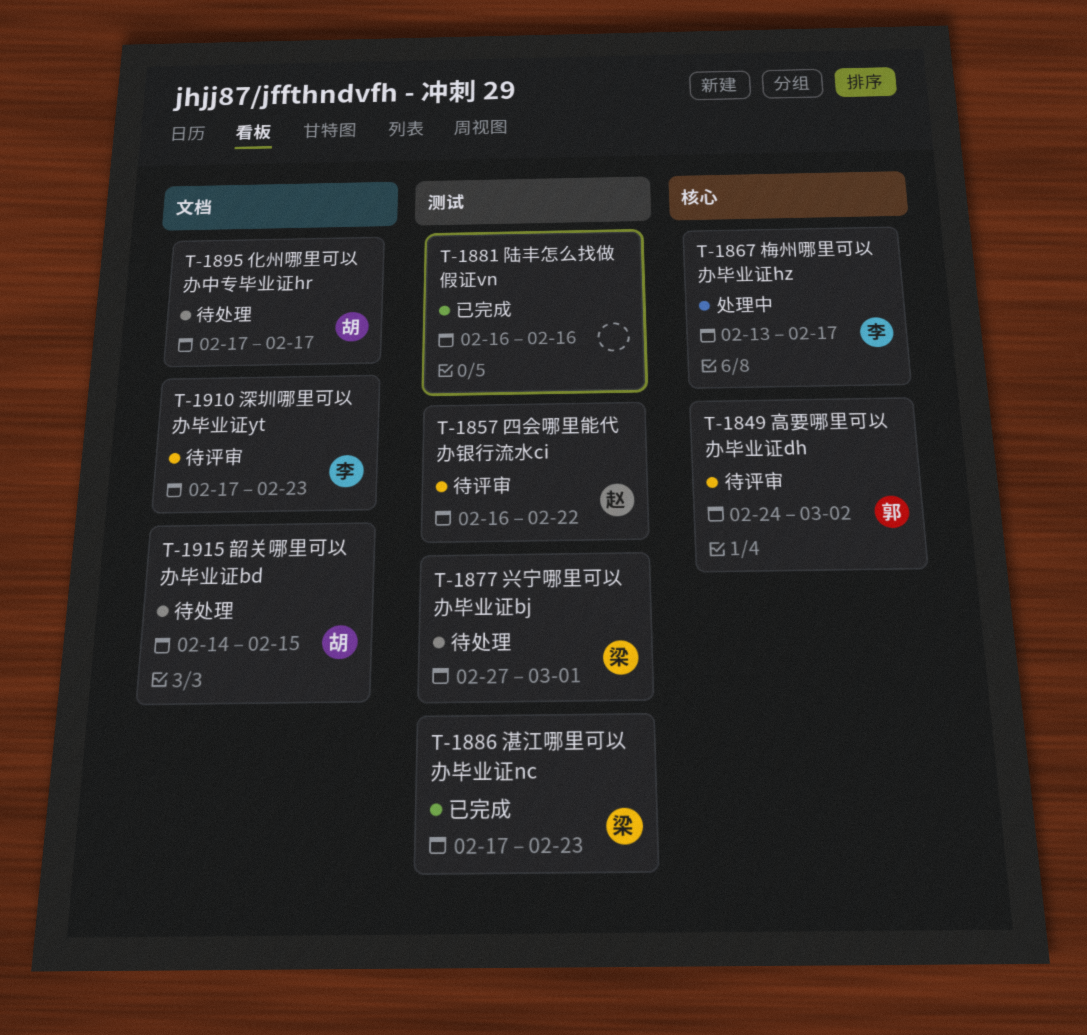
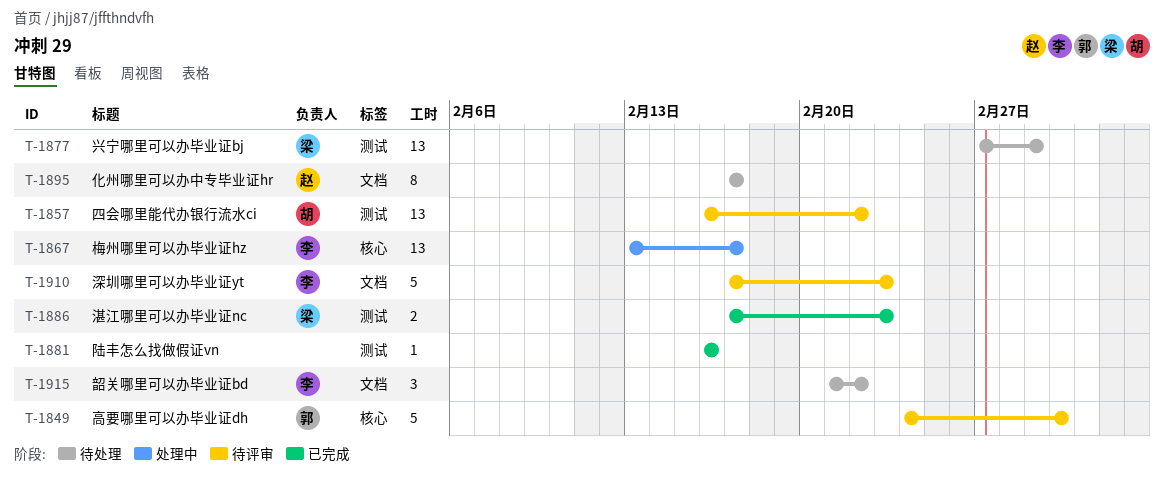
T-1857, owner: 赵 -> 胡
T-1895, owner: 胡 -> 赵
T-1915, owner: 胡 -> 李
T-1915, start: Feb 14 -> Feb 21
T-1915, due: Feb 15 -> Feb 22

